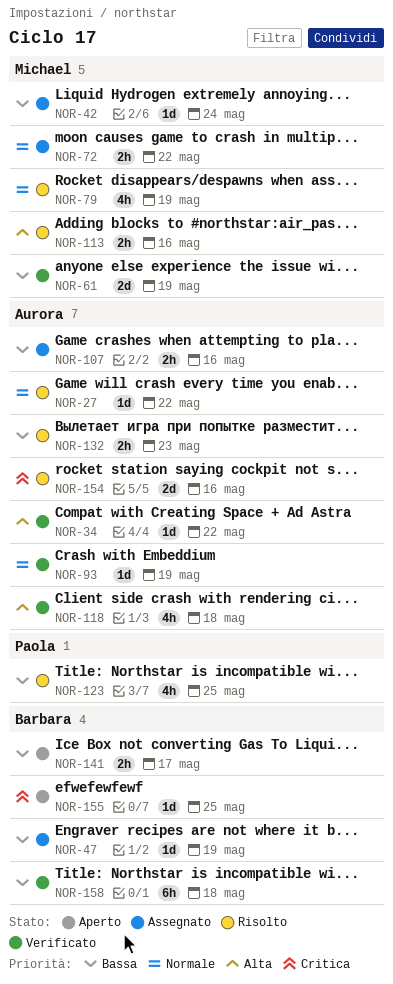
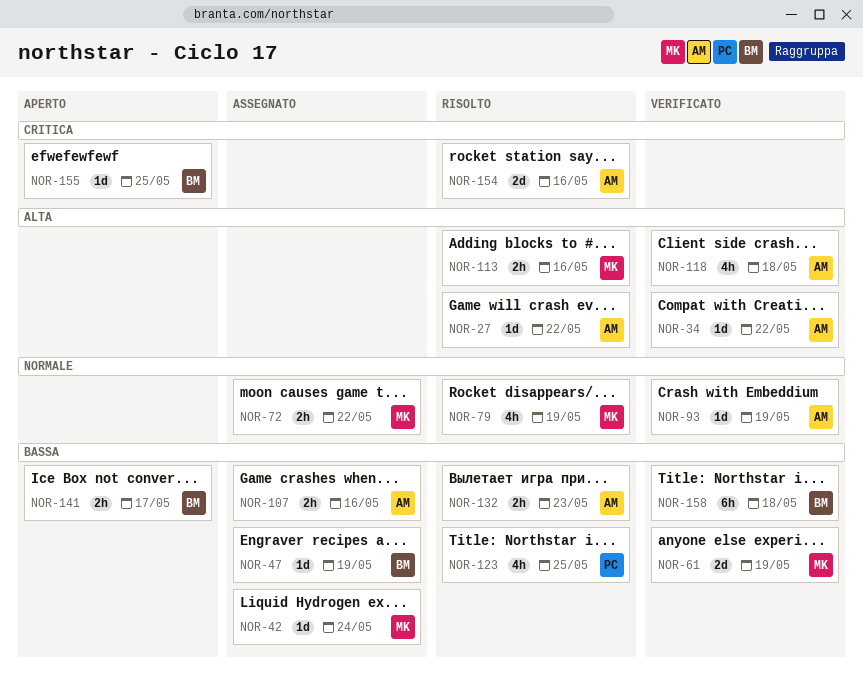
NOR-27, priority: Normale -> Alta

